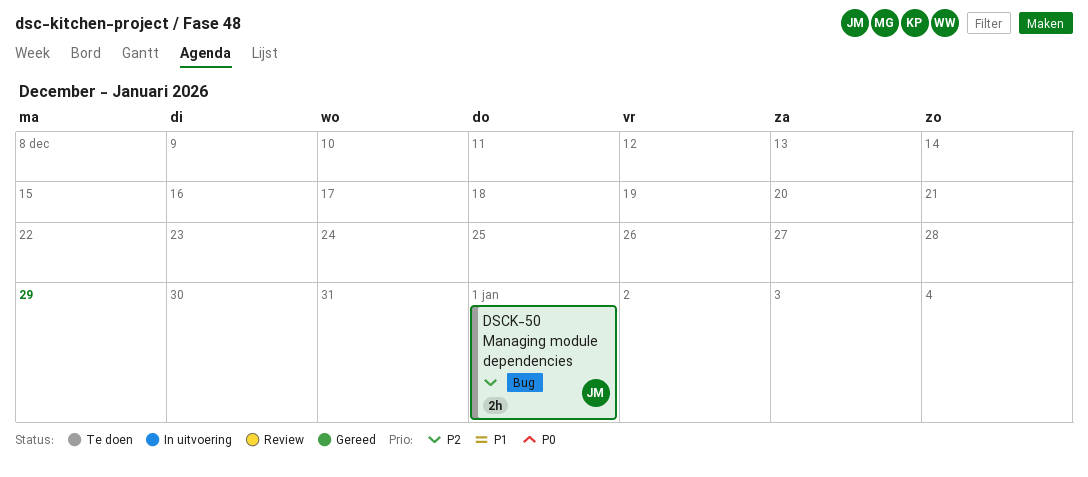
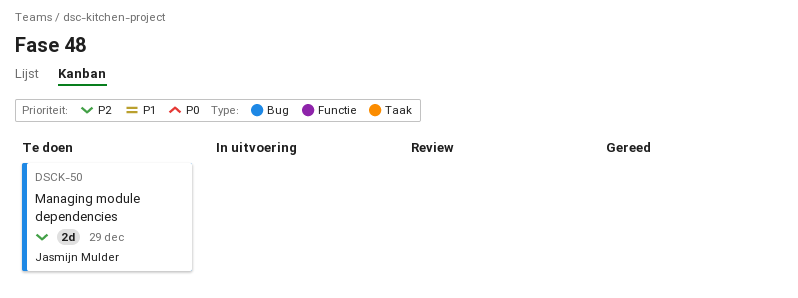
DSCK-50, estimate: 2h -> 2d
DSCK-50, due: Jan 1 -> Dec 29

